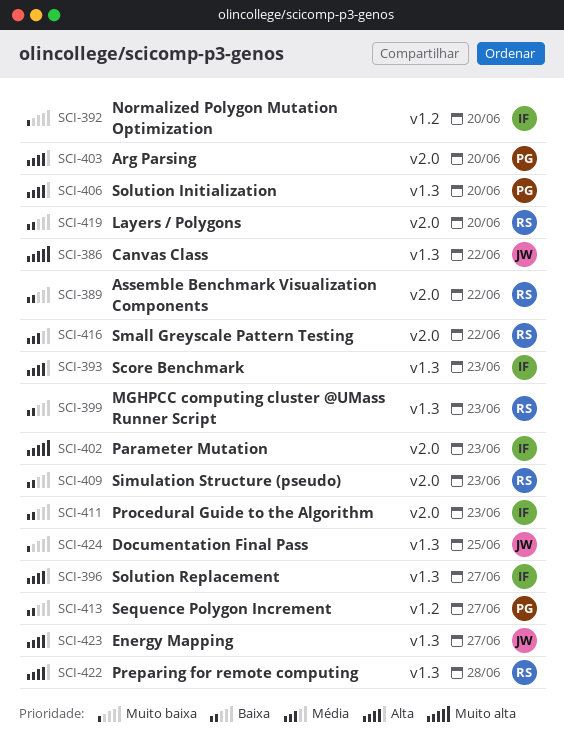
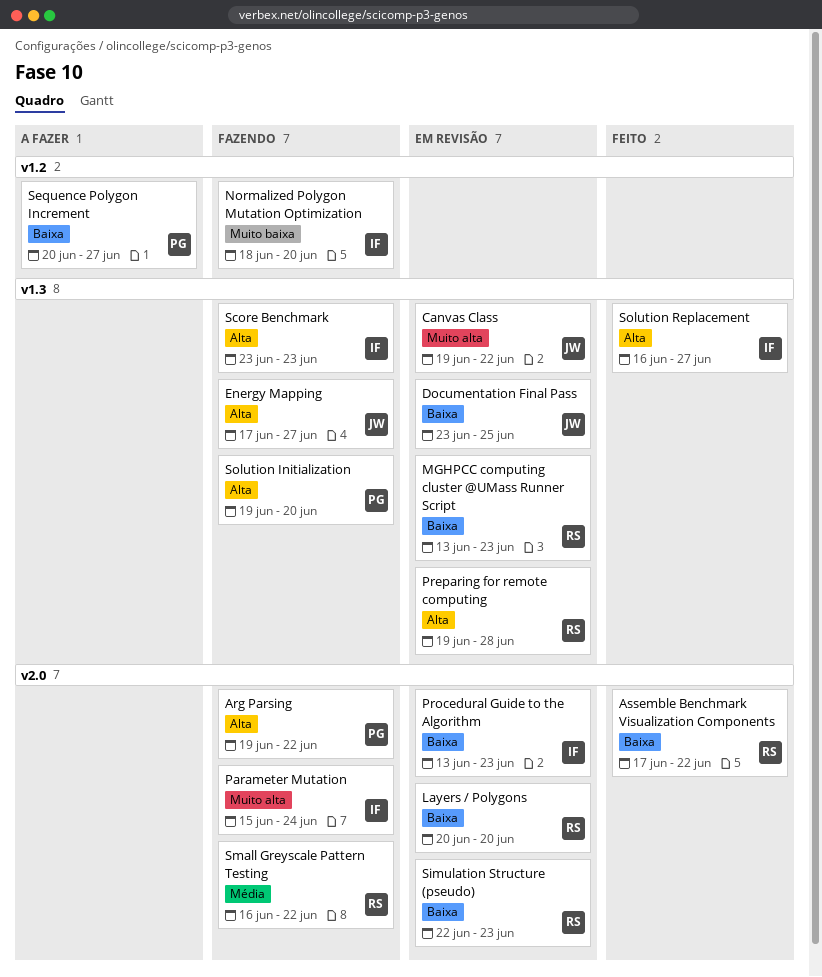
Arg Parsing, due: Jun 20 -> Jun 22
Documentation Final Pass, priority: Muito baixa -> Baixa
Parameter Mutation, due: Jun 23 -> Jun 24

